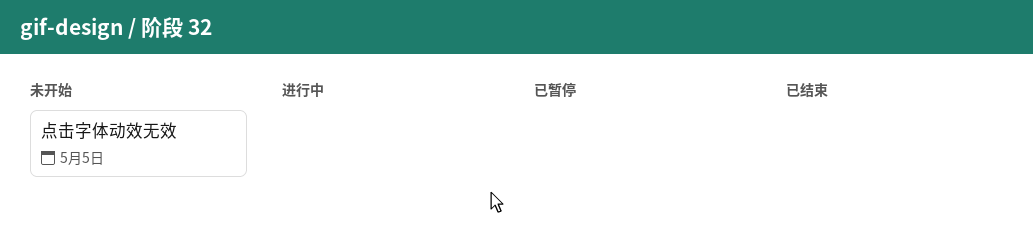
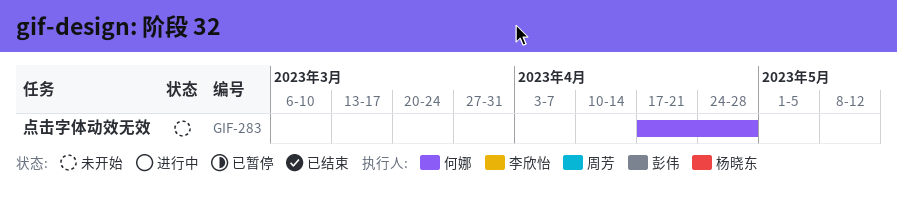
点击字体动效无效, due: May 5 -> Apr 28

